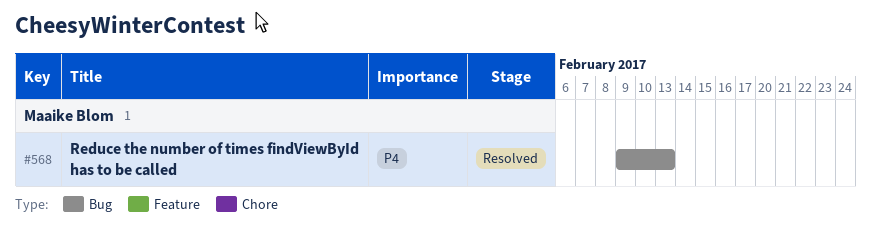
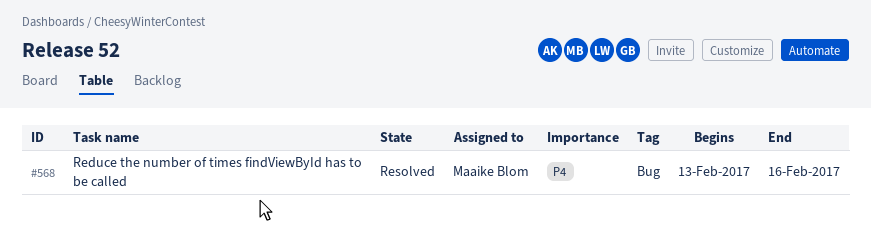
#568, start: Feb 9 -> Feb 13
#568, due: Feb 13 -> Feb 16

